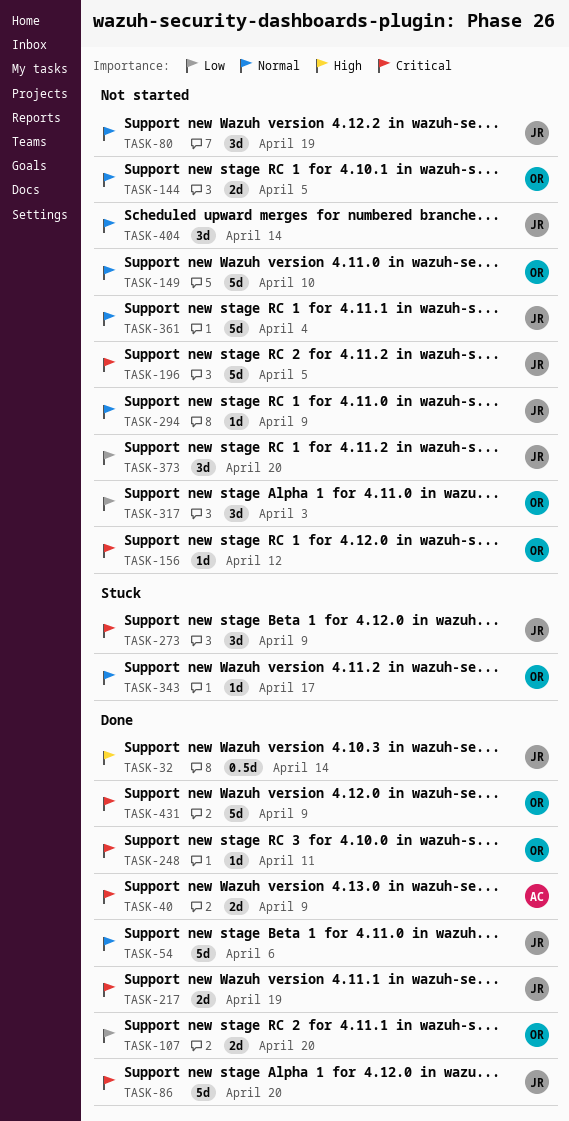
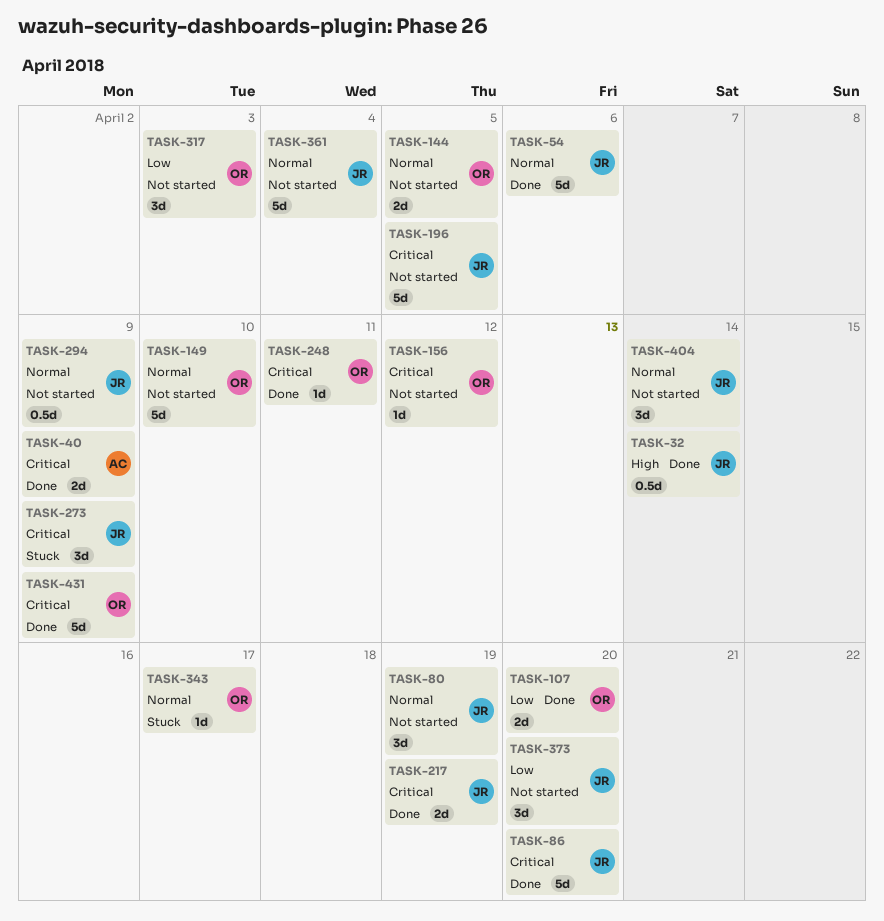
TASK-294, estimate: 1d -> 0.5d

